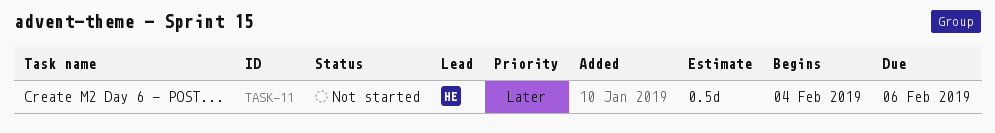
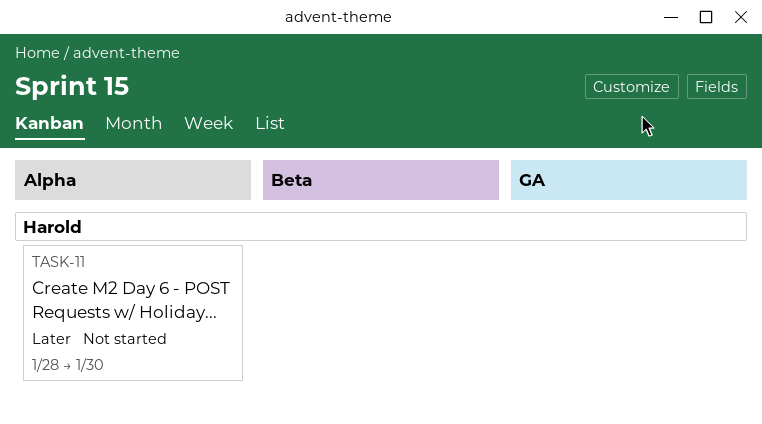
TASK-11, start: Feb 4 -> Jan 28
TASK-11, due: Feb 6 -> Jan 30

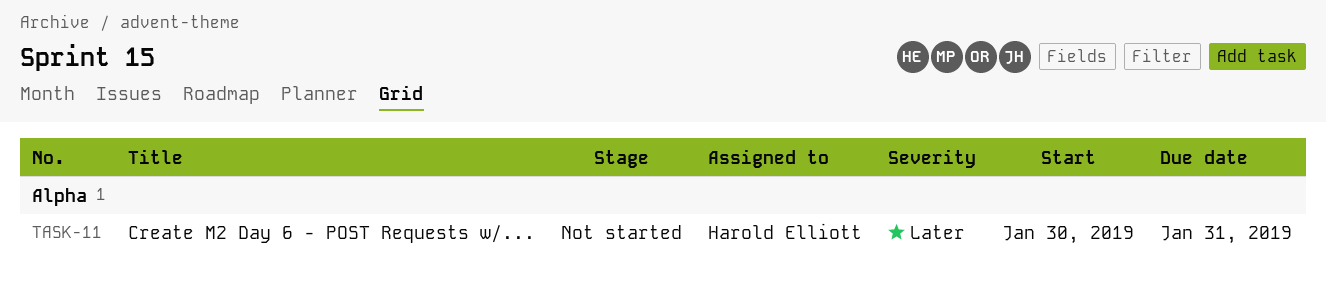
TASK-11, start: Jan 28 -> Jan 30
TASK-11, due: Jan 30 -> Jan 31

